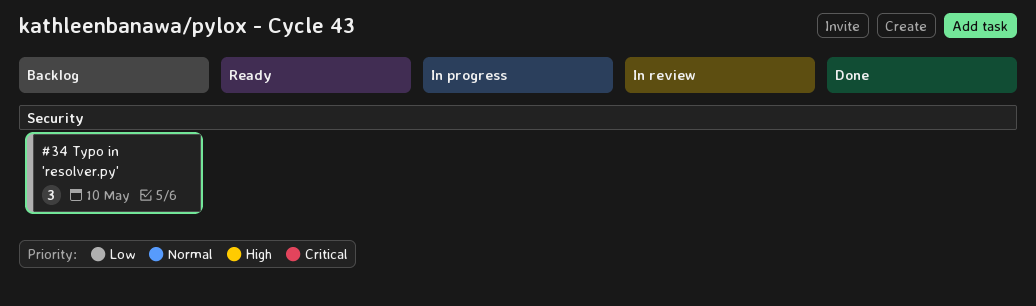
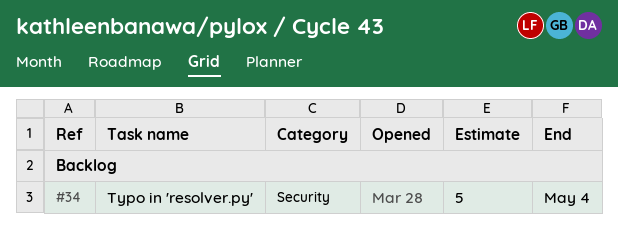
#34, estimate: 3 -> 5
#34, due: May 10 -> May 4

